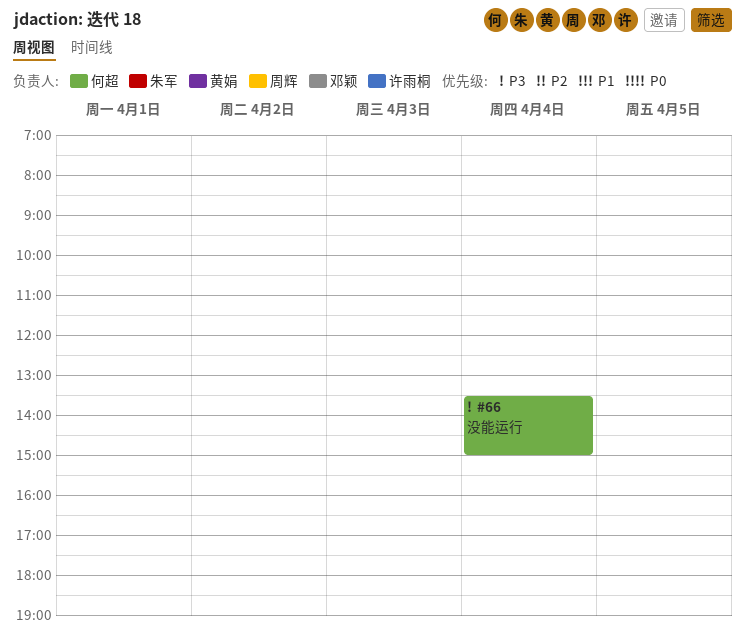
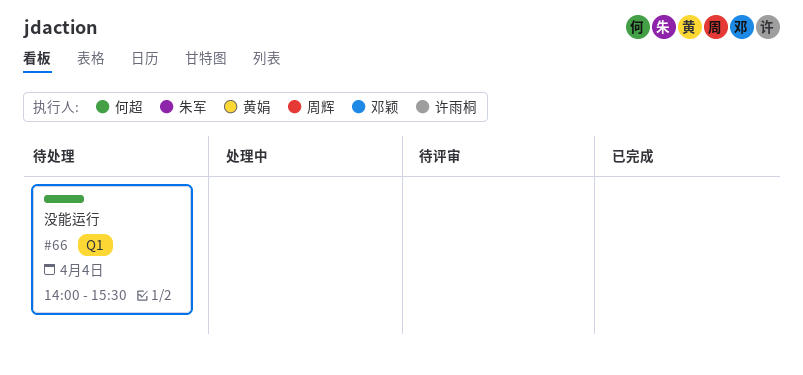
#66, begins: 13:30 -> 14:00
#66, ends: 15:00 -> 15:30

